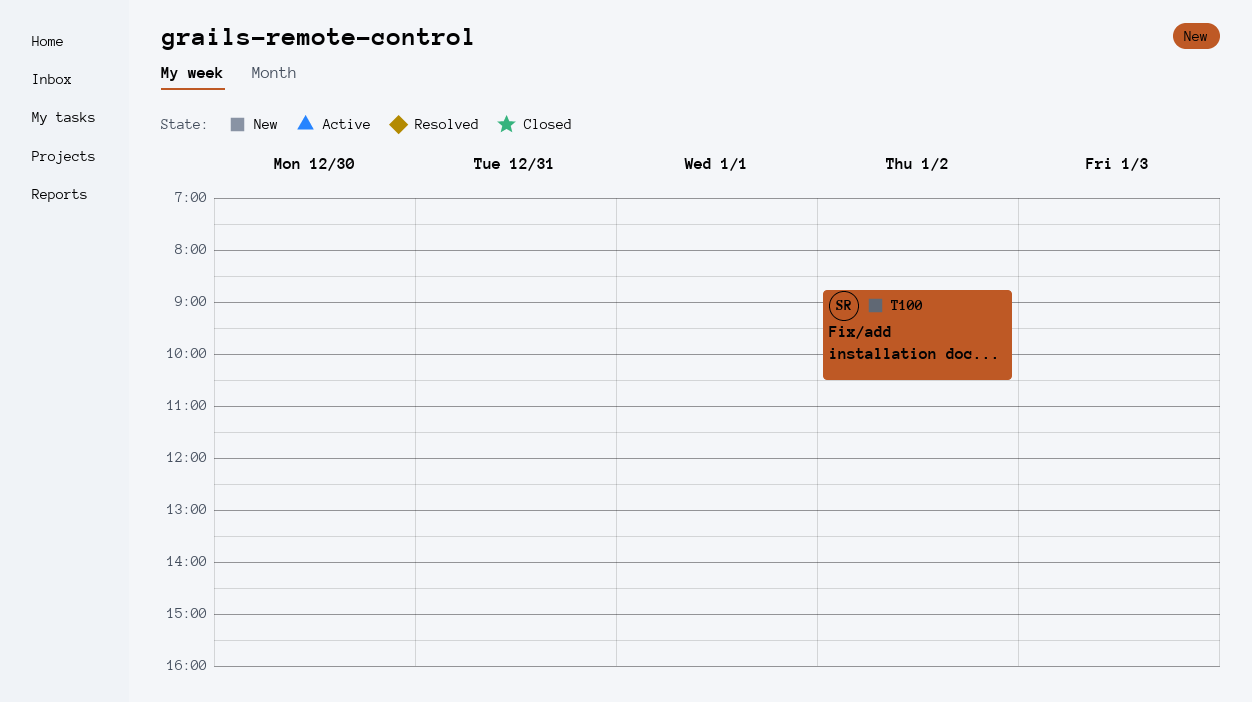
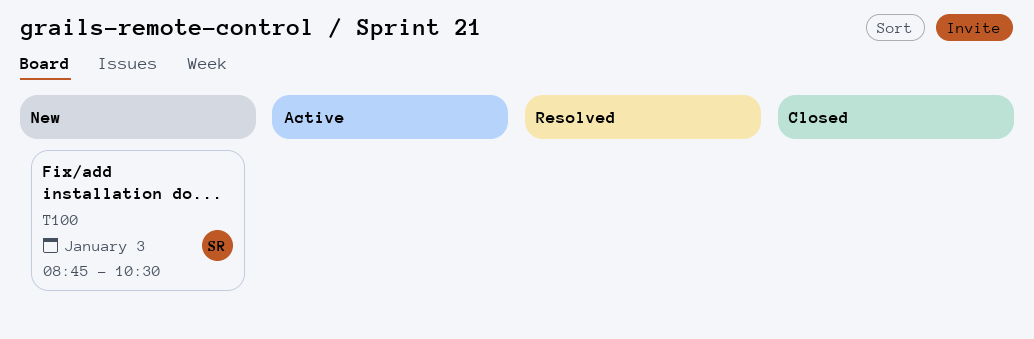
T100, day: Jan 2 -> Jan 3

